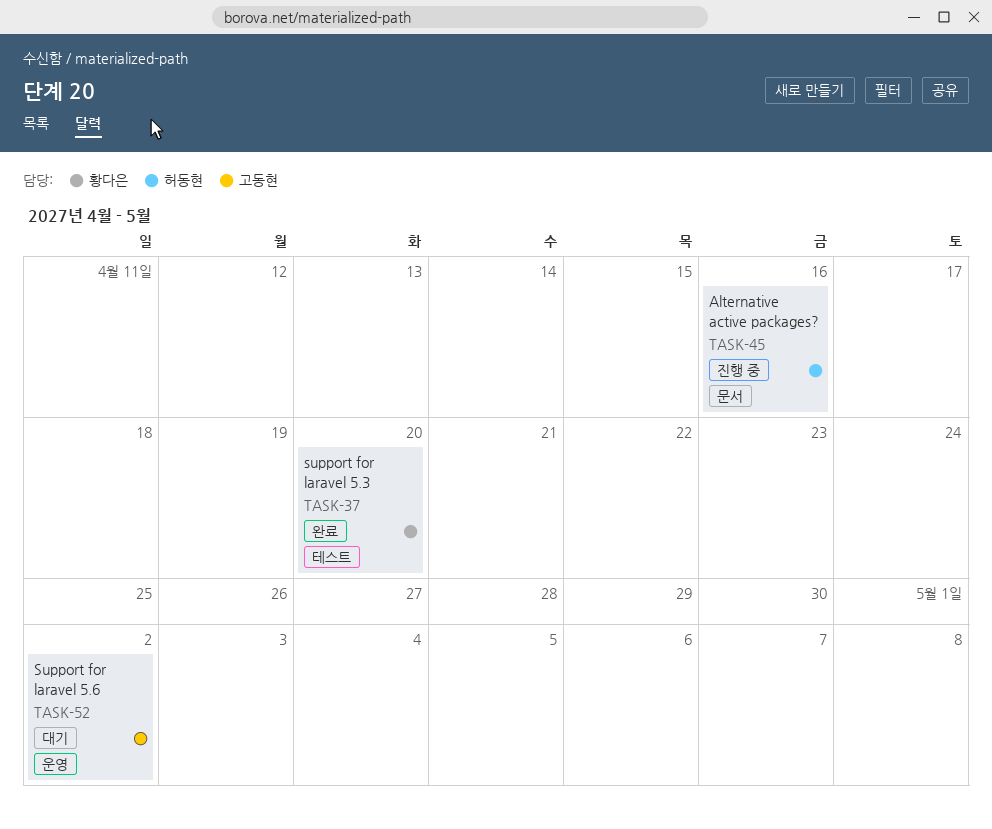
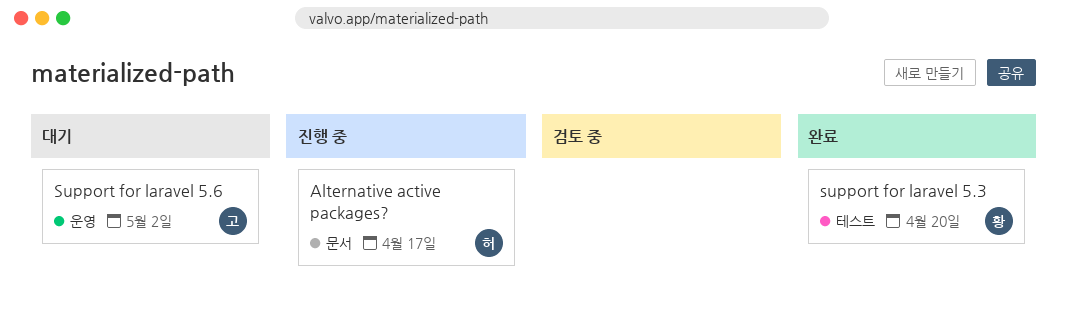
Alternative active packages?, due: Apr 16 -> Apr 17

